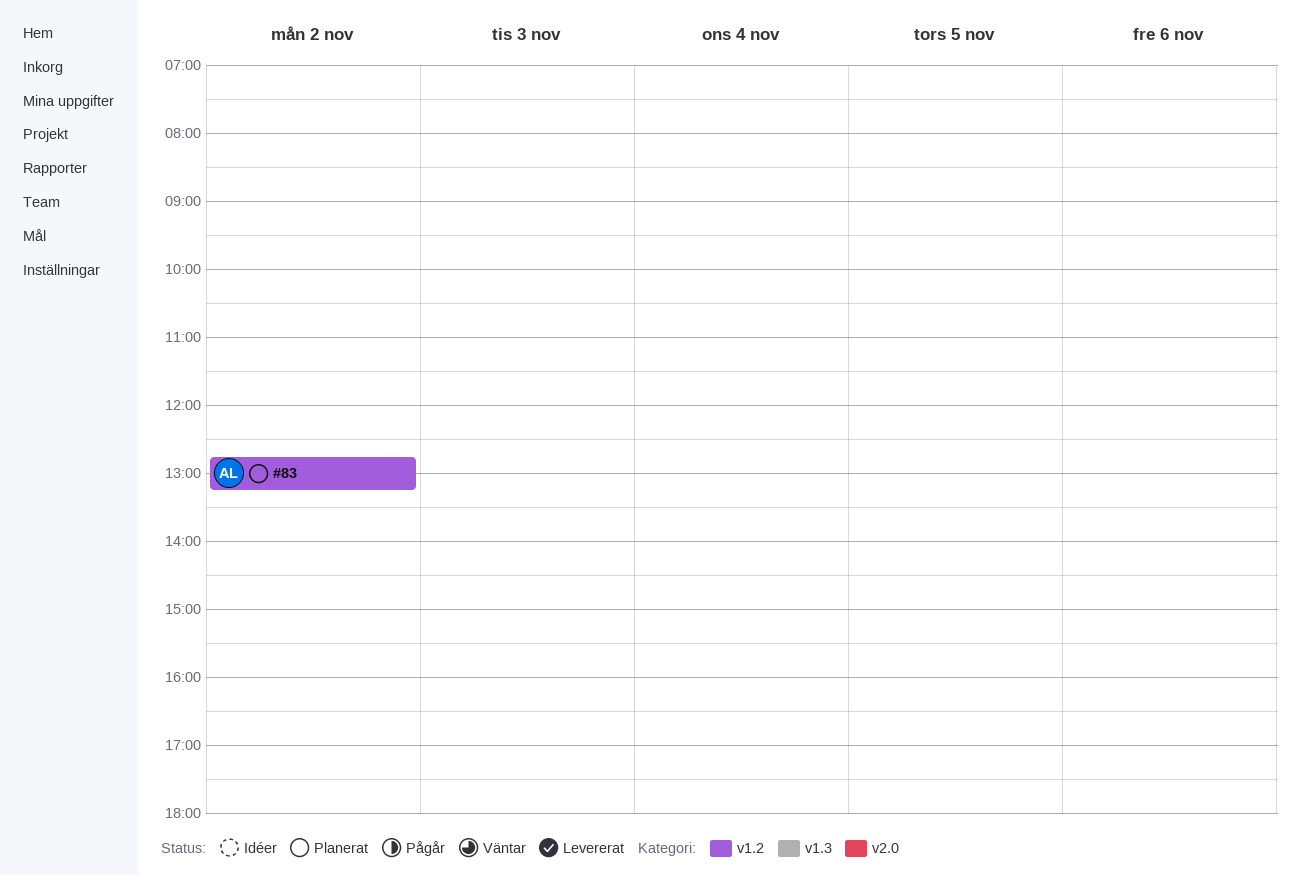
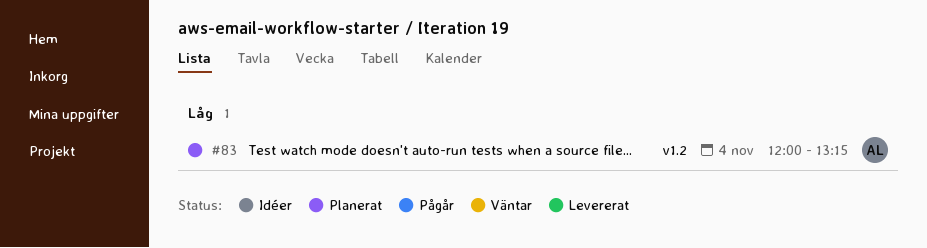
#83, day: Nov 2 -> Nov 4
#83, begins: 12:45 -> 12:00

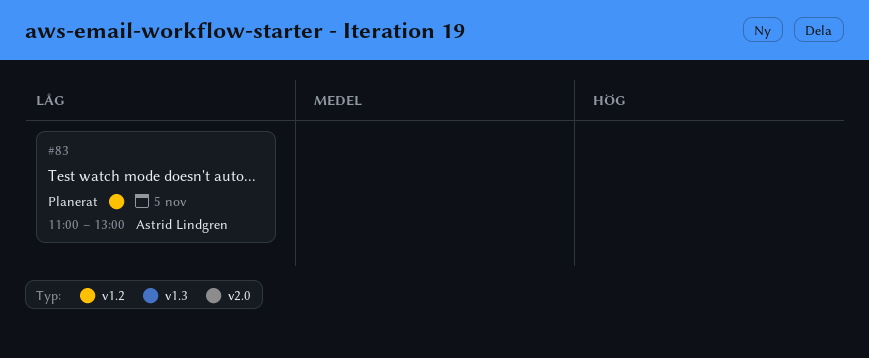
#83, day: Nov 4 -> Nov 5
#83, begins: 12:00 -> 11:00
#83, ends: 13:15 -> 13:00

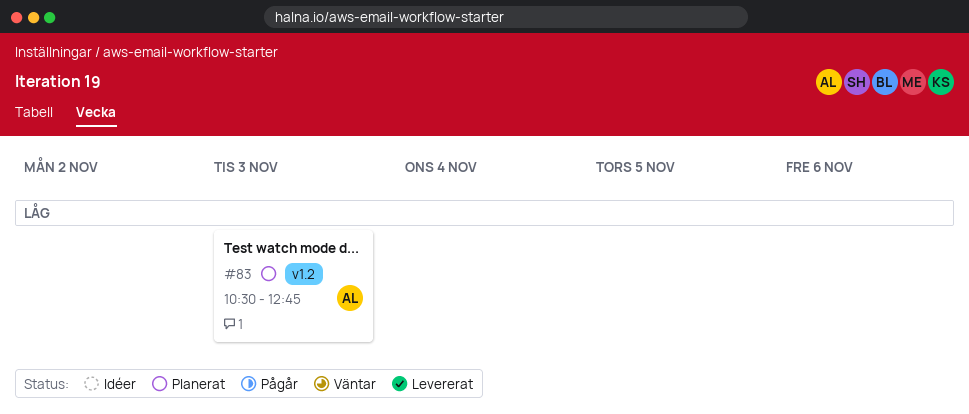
#83, day: Nov 5 -> Nov 3
#83, begins: 11:00 -> 10:30
#83, ends: 13:00 -> 12:45

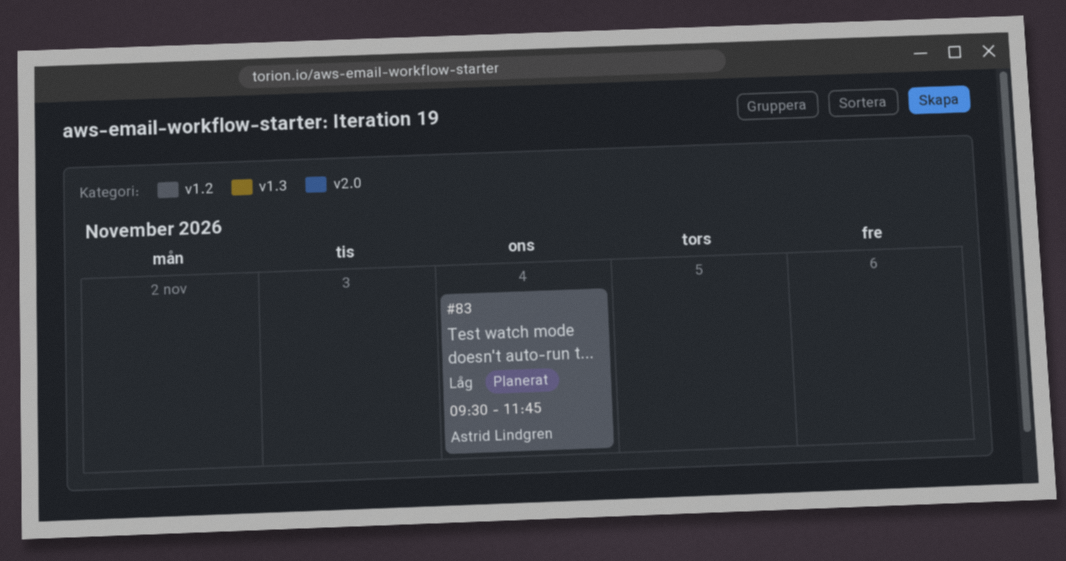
#83, day: Nov 3 -> Nov 4
#83, begins: 10:30 -> 09:30
#83, ends: 12:45 -> 11:45

